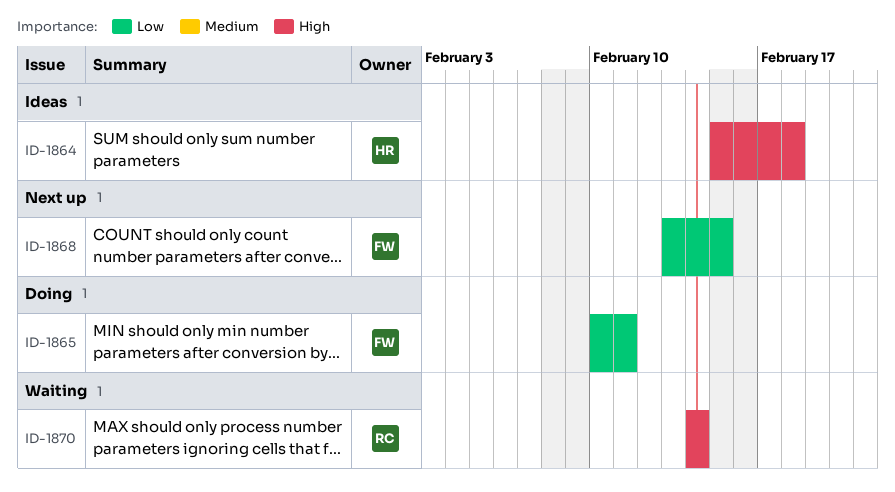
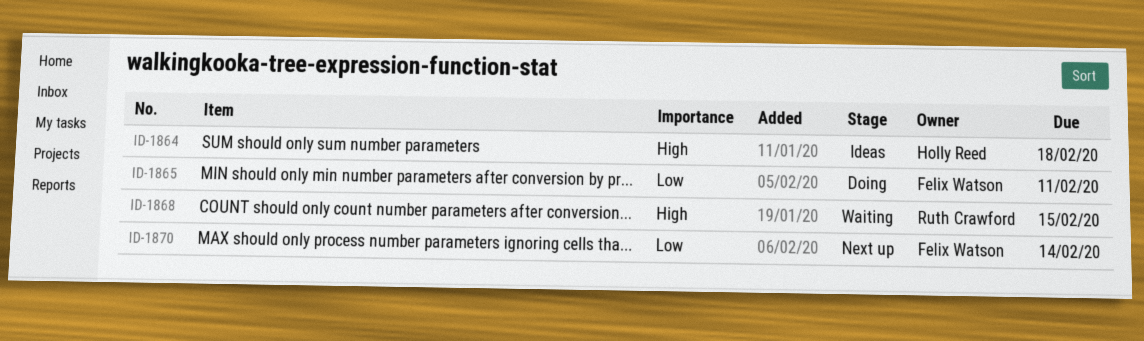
ID-1868, status: Next up -> Waiting
ID-1868, owner: Felix Watson -> Ruth Crawford
ID-1868, priority: Low -> High
ID-1870, status: Waiting -> Next up
ID-1870, owner: Ruth Crawford -> Felix Watson
ID-1870, priority: High -> Low

